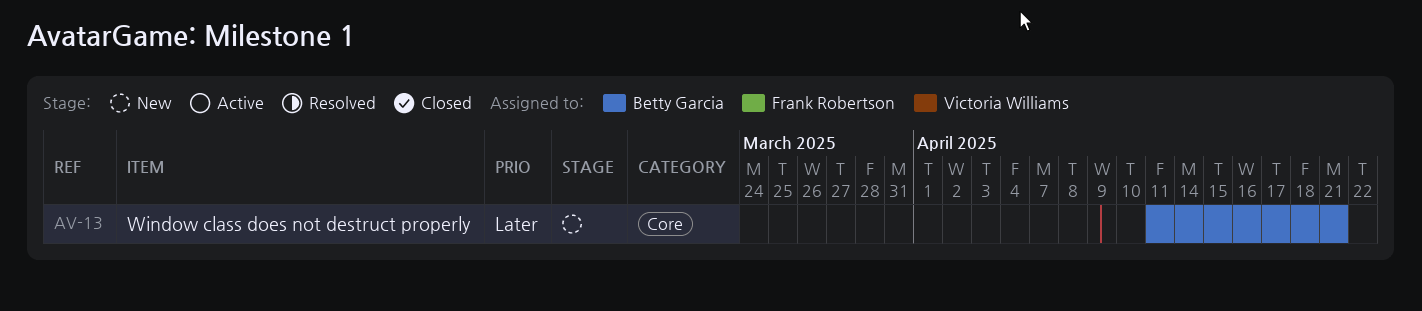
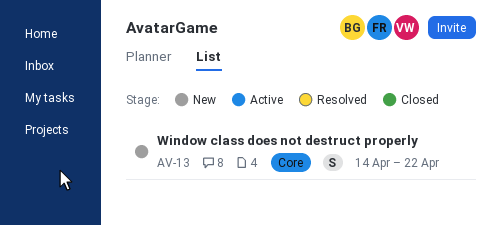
AV-13, start: Apr 11 -> Apr 14
AV-13, due: Apr 21 -> Apr 22

